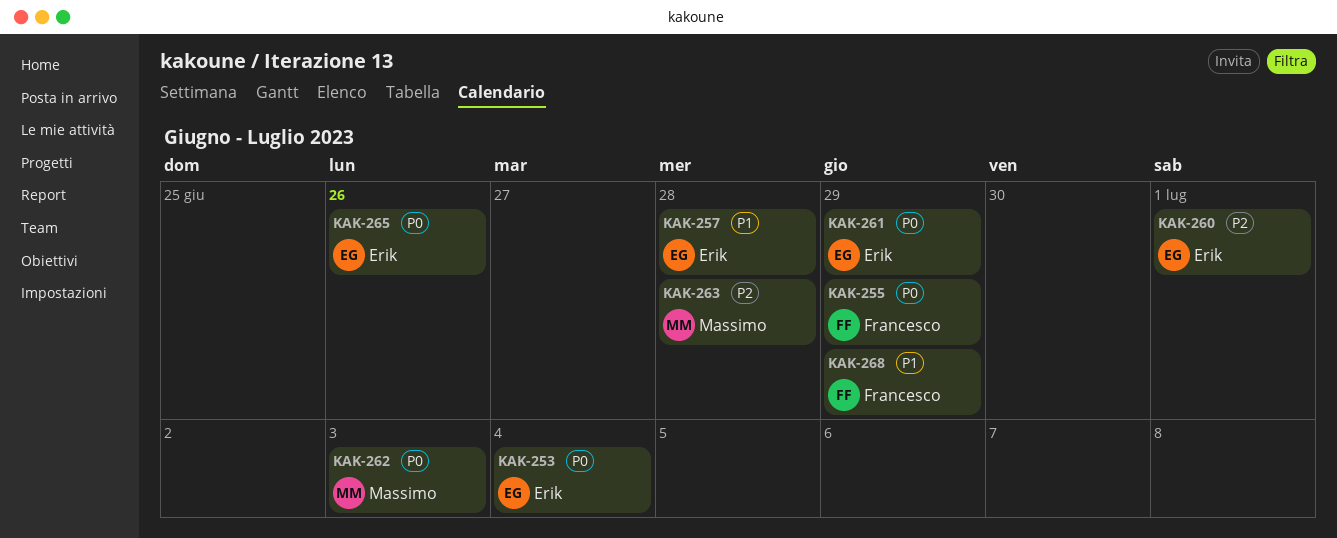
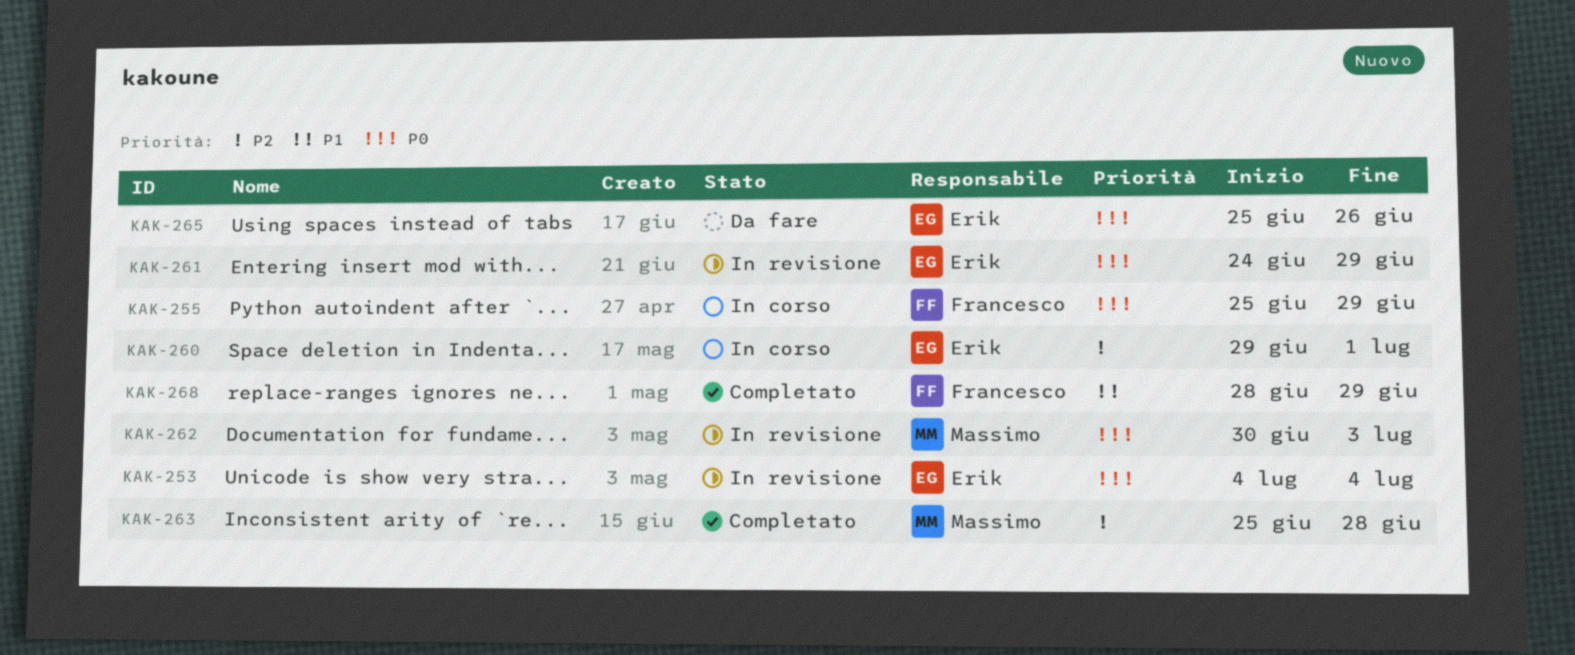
KAK-257: present -> none

